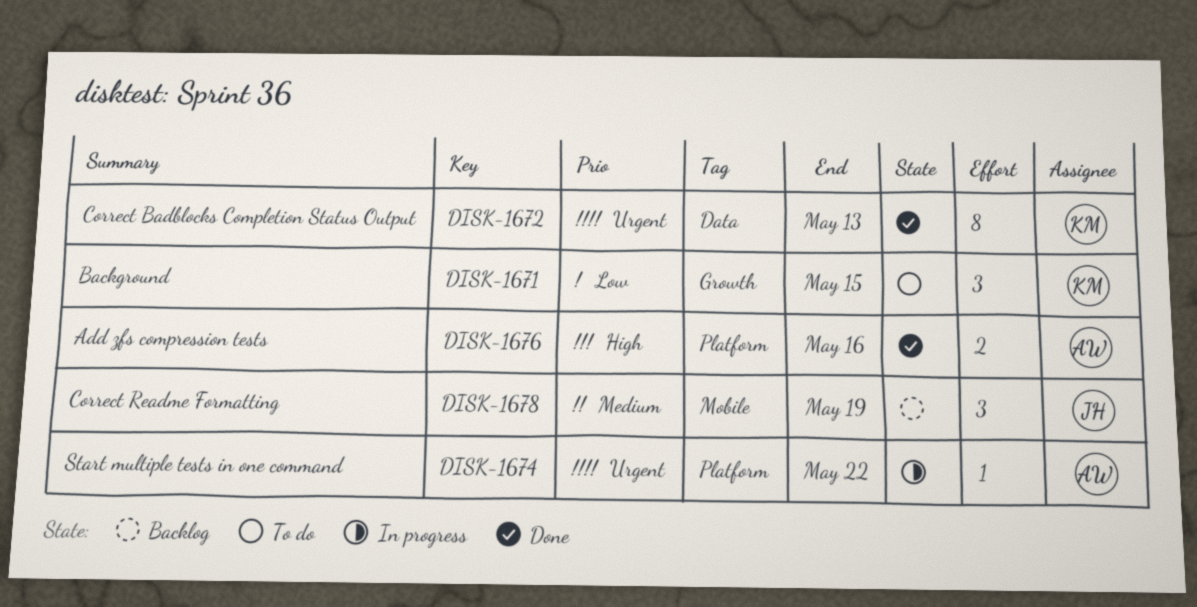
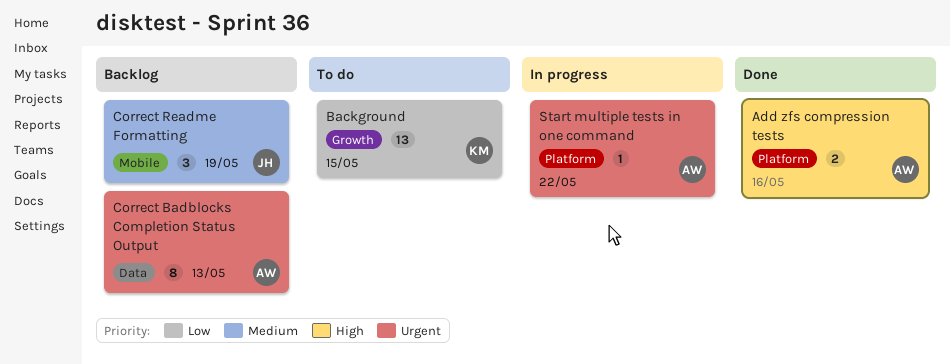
Background, estimate: 3 -> 13
Correct Badblocks Completion Status Output, status: Done -> Backlog
Correct Badblocks Completion Status Output, owner: KM -> AW

